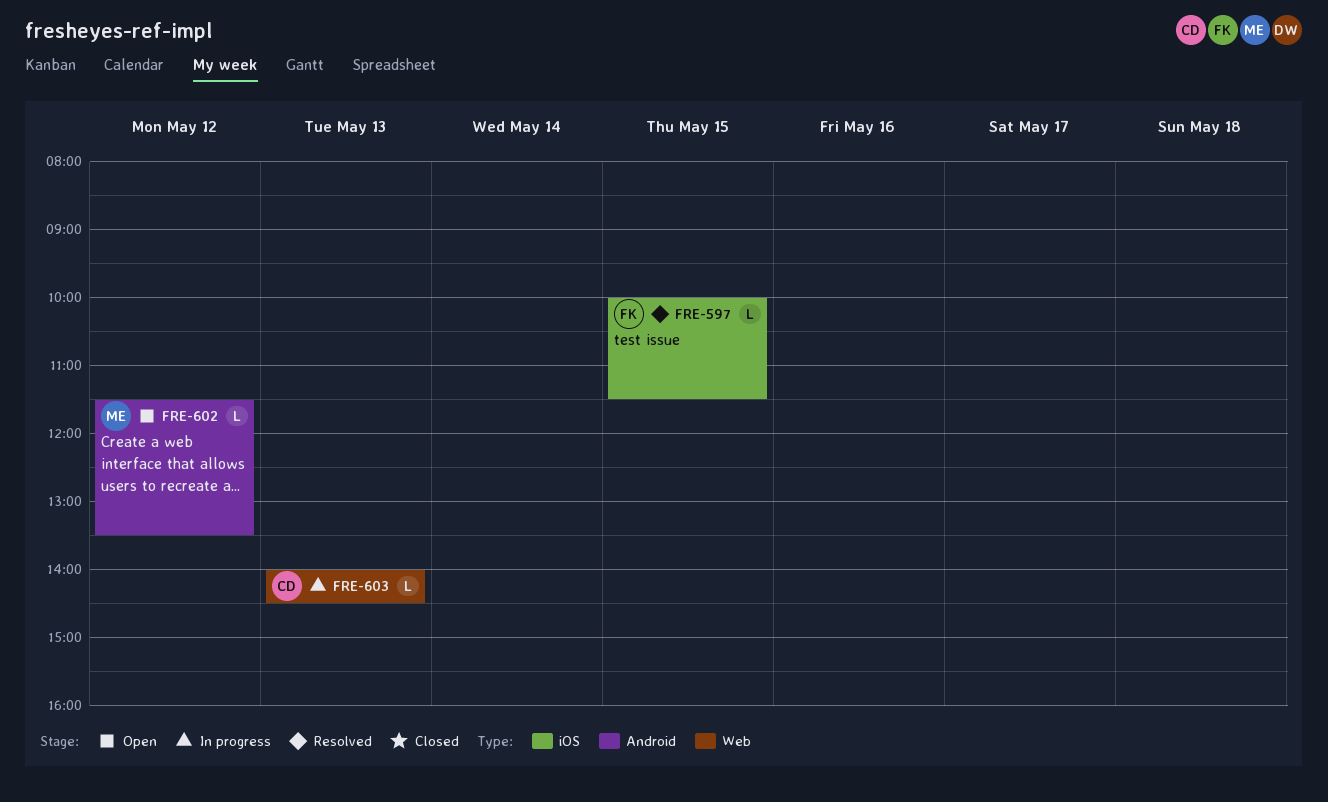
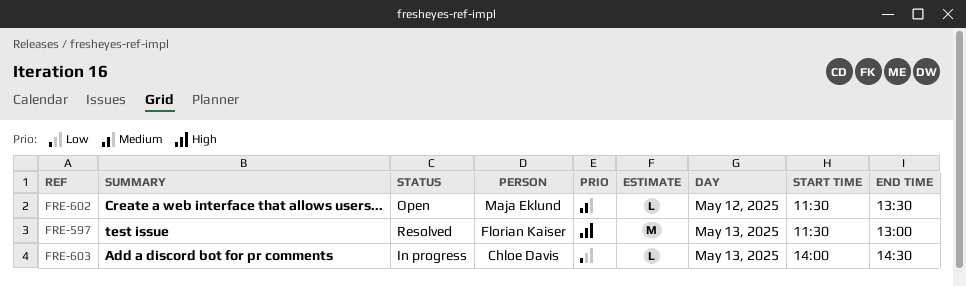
FRE-597, estimate: L -> M
FRE-597, day: May 15 -> May 13
FRE-597, begins: 10:00 -> 11:30
FRE-597, ends: 11:30 -> 13:00

